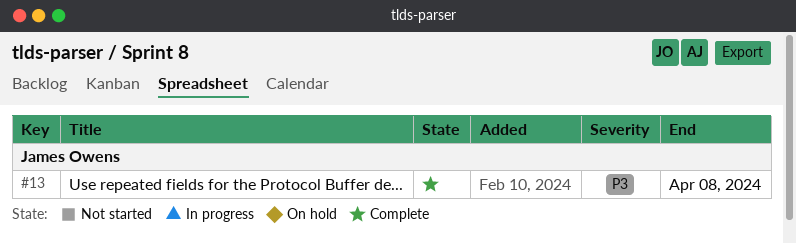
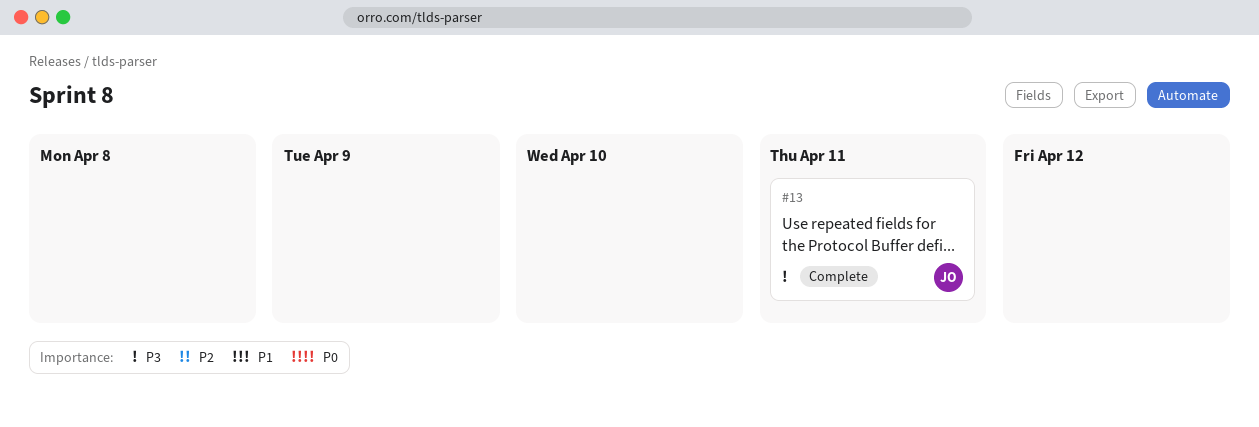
#13, due: Apr 8 -> Apr 11

